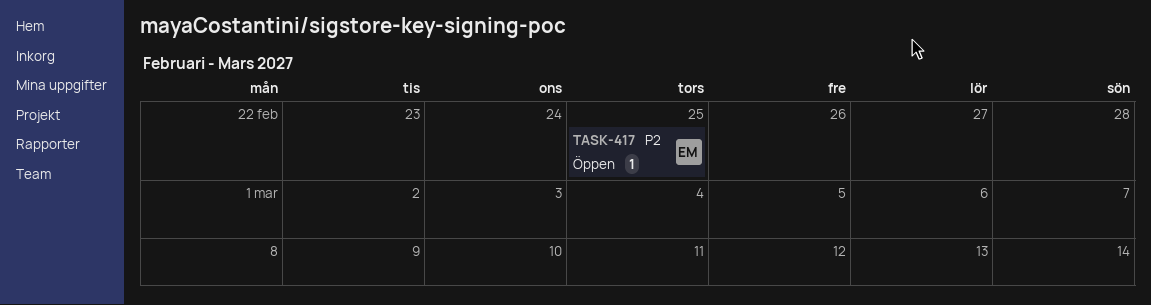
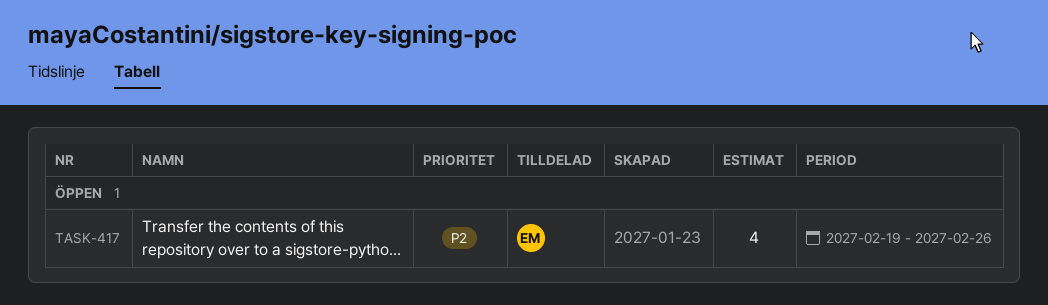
TASK-417, estimate: 1 -> 4
TASK-417, due: Feb 25 -> Feb 26

